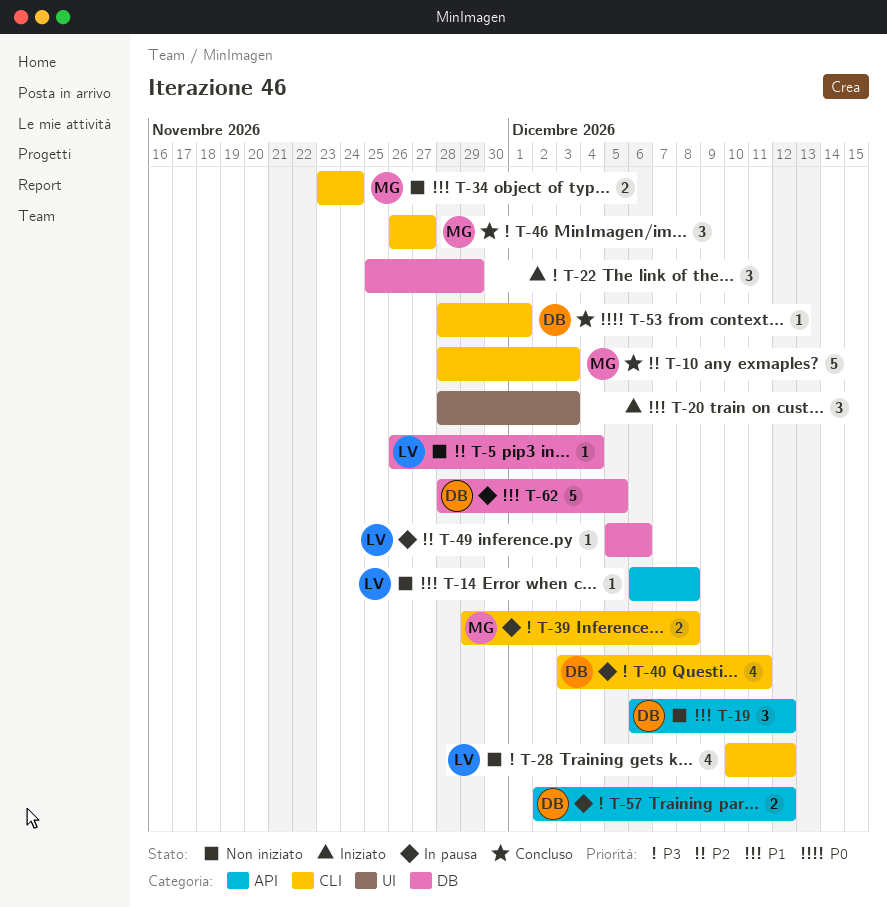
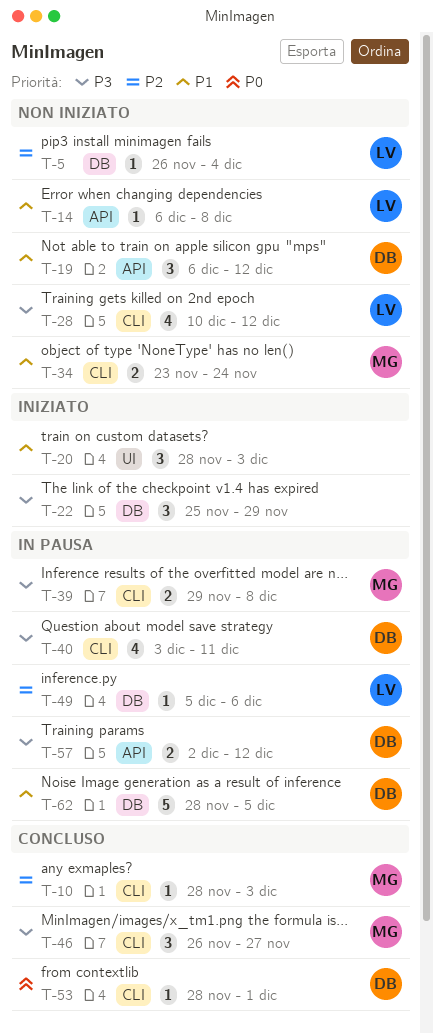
T-10, estimate: 5 -> 1

